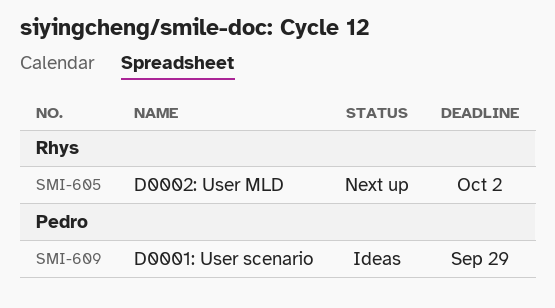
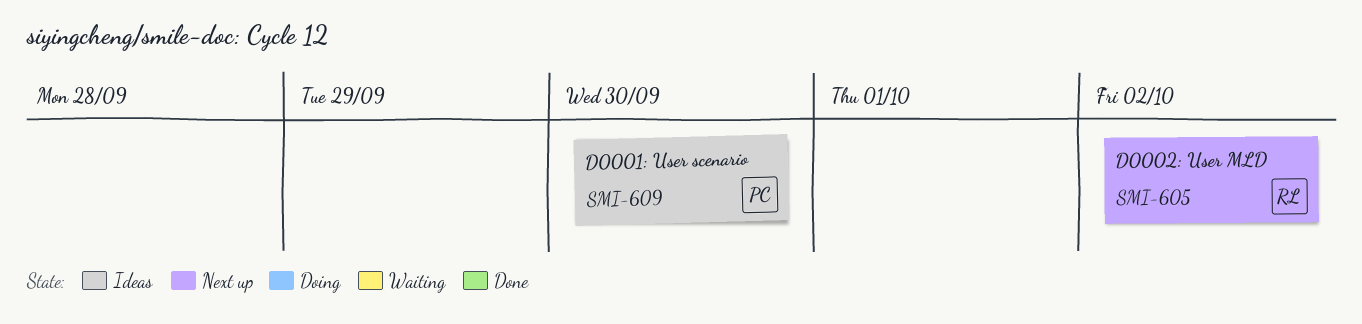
SMI-609, due: Sep 29 -> Sep 30

